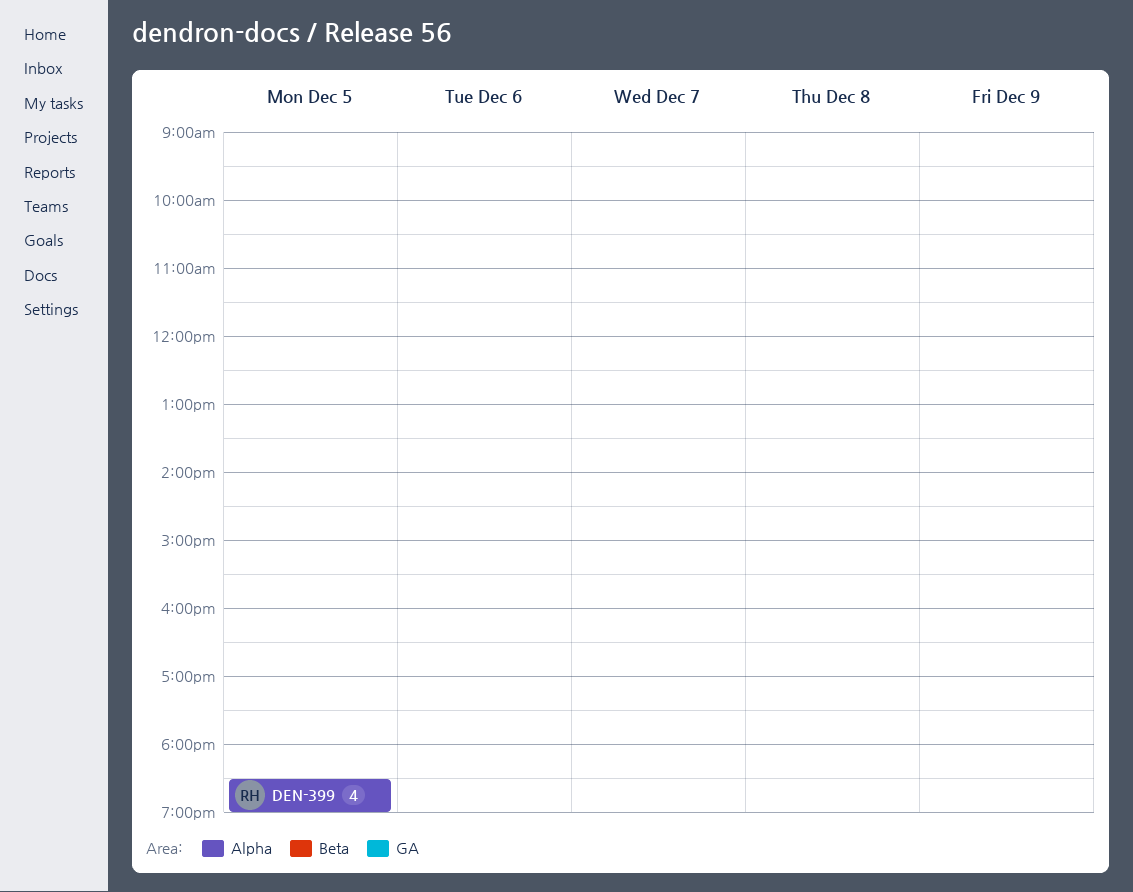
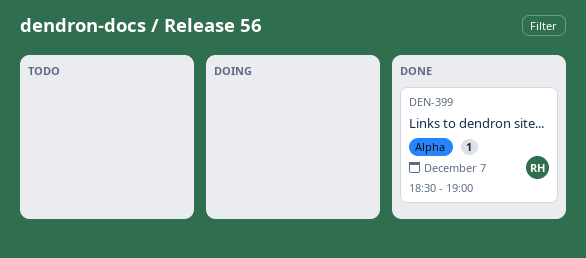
DEN-399, estimate: 4 -> 1
DEN-399, day: Dec 5 -> Dec 7

